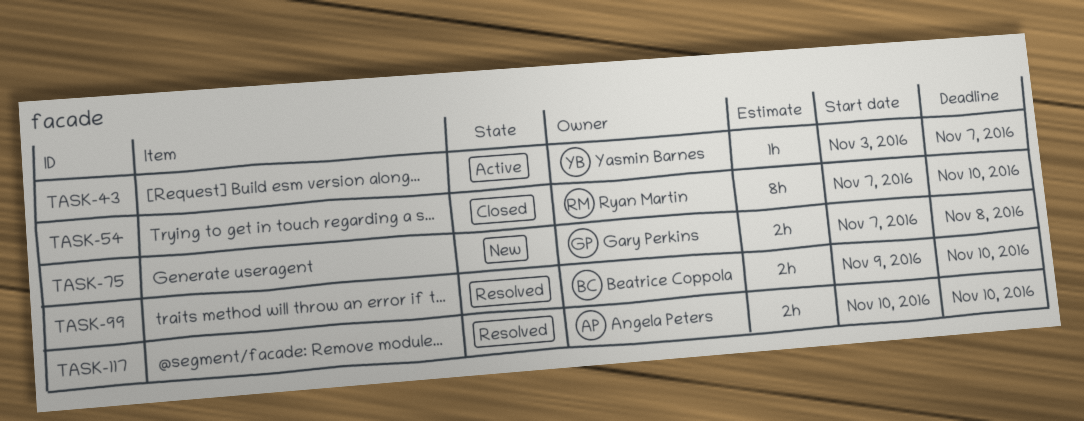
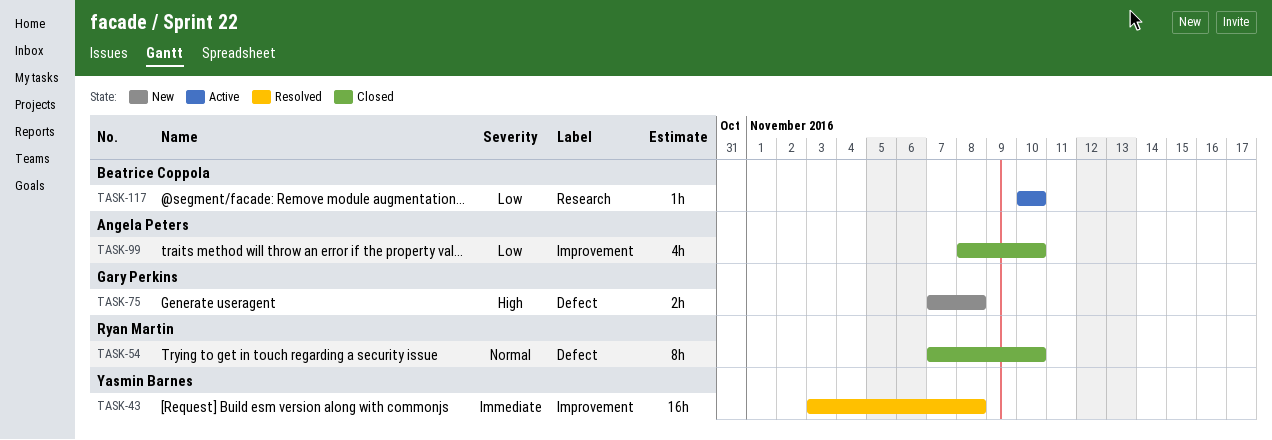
TASK-43, status: Active -> Resolved
TASK-43, estimate: 1h -> 16h
TASK-43, due: Nov 7 -> Nov 8
TASK-99, status: Resolved -> Closed
TASK-99, owner: Beatrice Coppola -> Angela Peters
TASK-99, estimate: 2h -> 4h
TASK-99, start: Nov 9 -> Nov 8
TASK-117, status: Resolved -> Active
TASK-117, owner: Angela Peters -> Beatrice Coppola
TASK-117, estimate: 2h -> 1h

